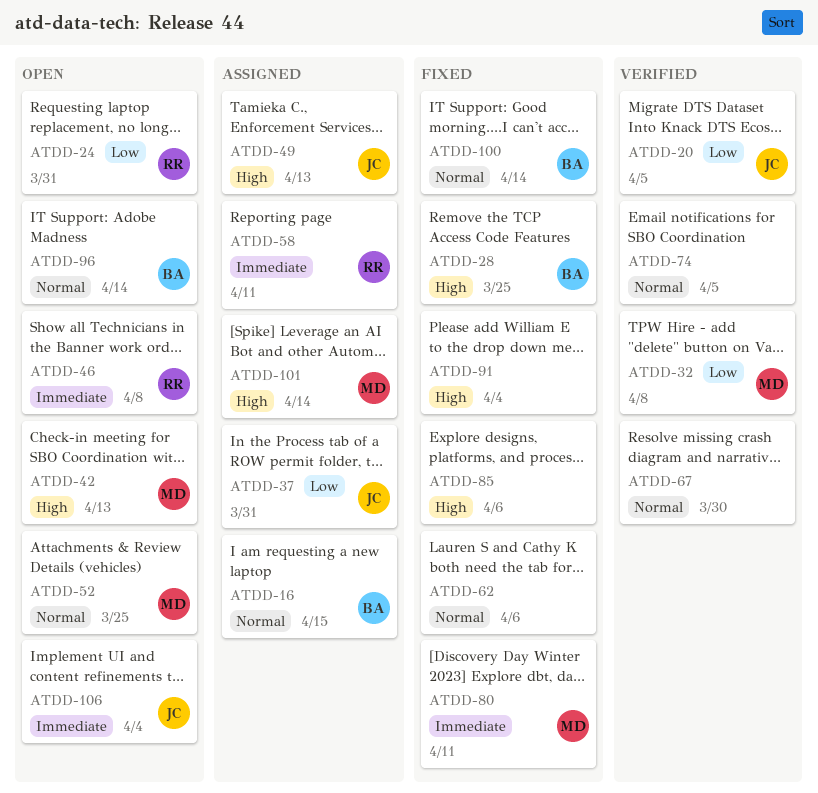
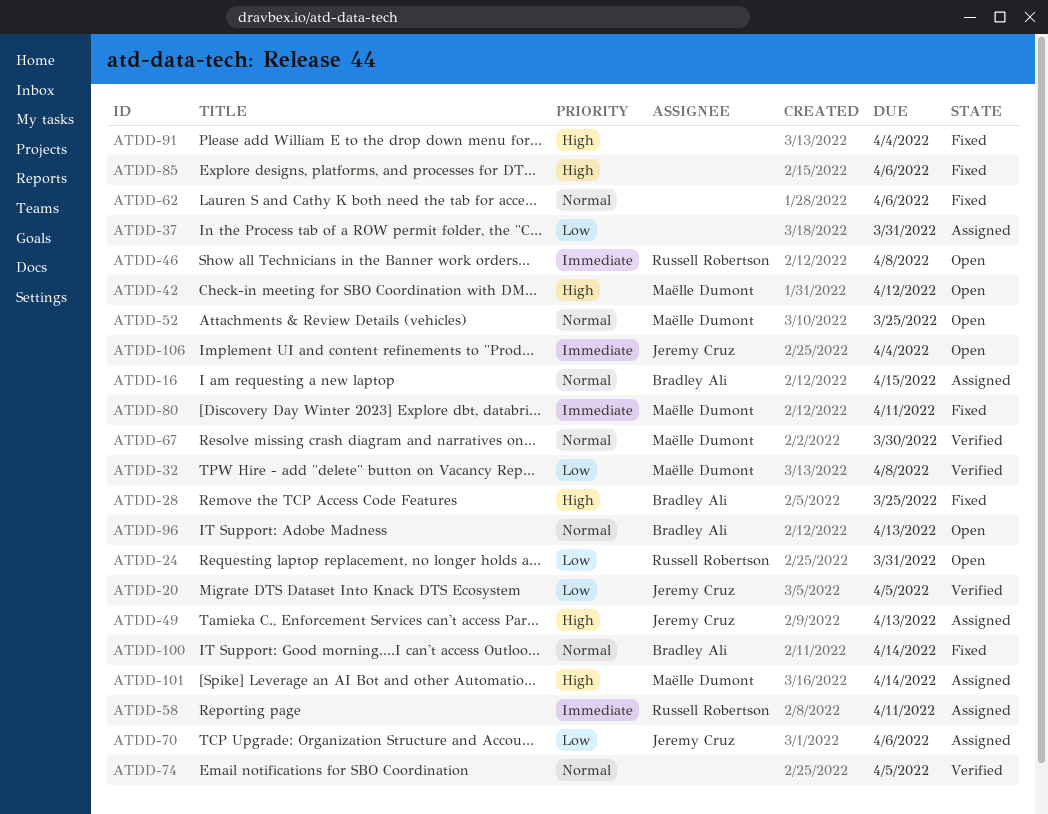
ATDD-37, owner: Jeremy Cruz -> none
ATDD-42, due: Apr 13 -> Apr 12
ATDD-67, owner: none -> Maëlle Dumont
ATDD-70: none -> present
ATDD-96, due: Apr 14 -> Apr 13

